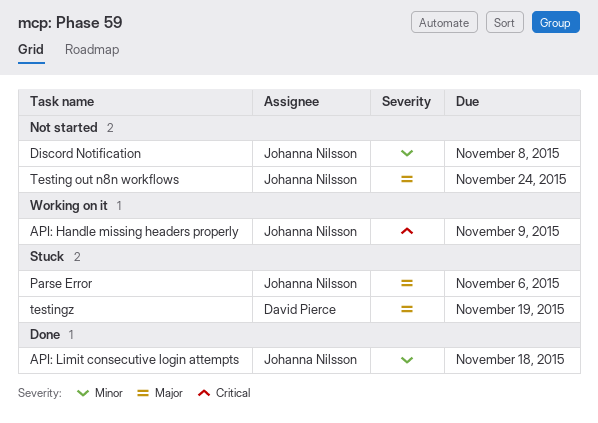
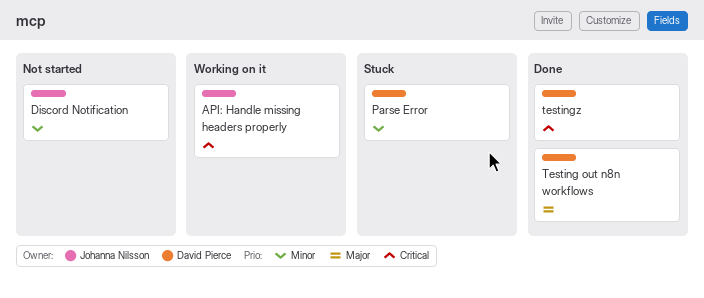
API: Limit consecutive login attempts: present -> none
Parse Error, owner: Johanna Nilsson -> David Pierce
Parse Error, priority: Major -> Minor
Testing out n8n workflows, status: Not started -> Done
Testing out n8n workflows, owner: Johanna Nilsson -> David Pierce
testingz, status: Stuck -> Done
testingz, priority: Major -> Critical

